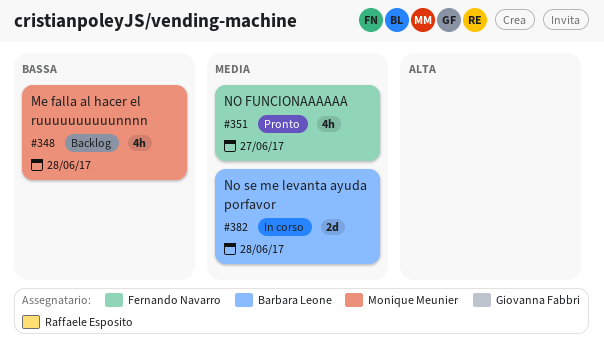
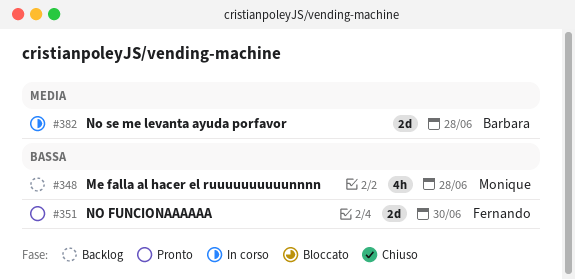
#351, priority: Media -> Bassa
#351, estimate: 4h -> 2d
#351, due: Jun 27 -> Jun 30

